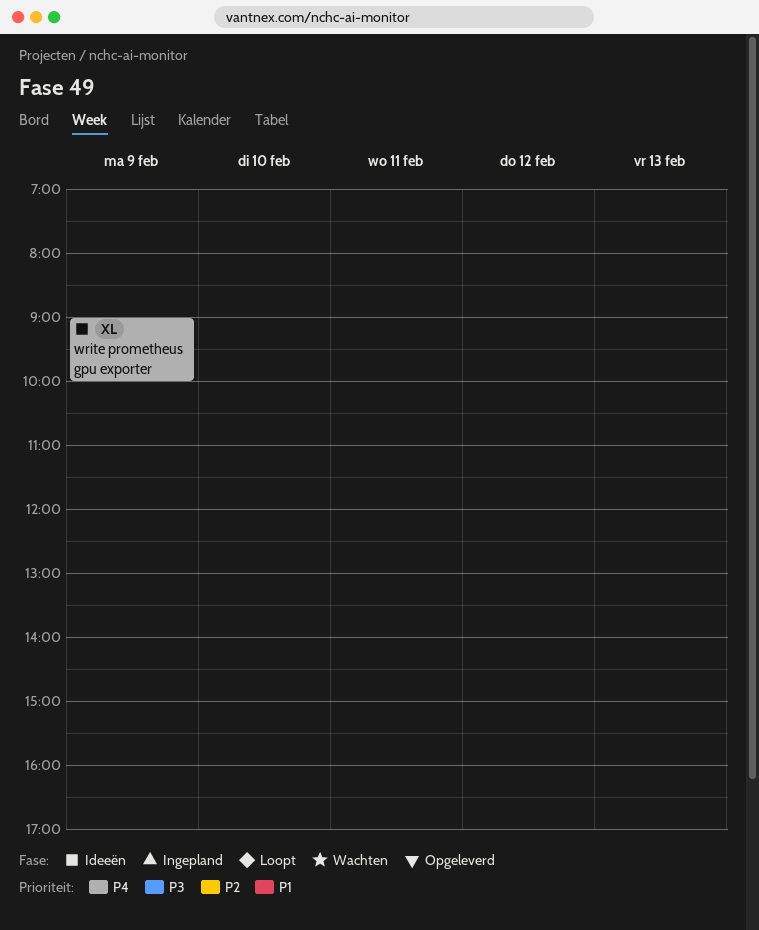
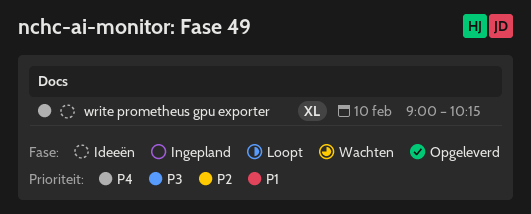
write prometheus gpu exporter, day: Feb 9 -> Feb 10
write prometheus gpu exporter, ends: 10:00 -> 10:15

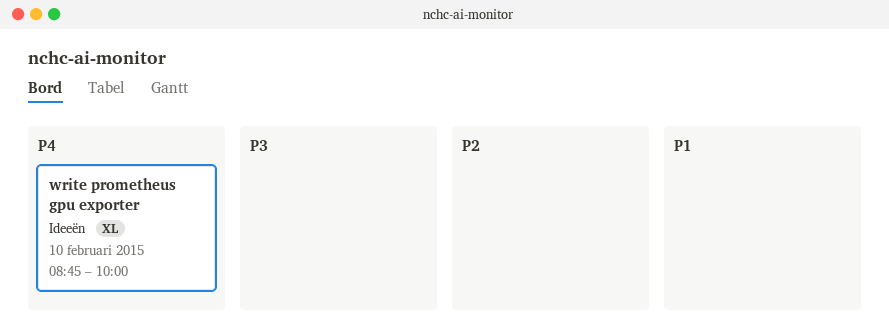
write prometheus gpu exporter, begins: 09:00 -> 08:45
write prometheus gpu exporter, ends: 10:15 -> 10:00

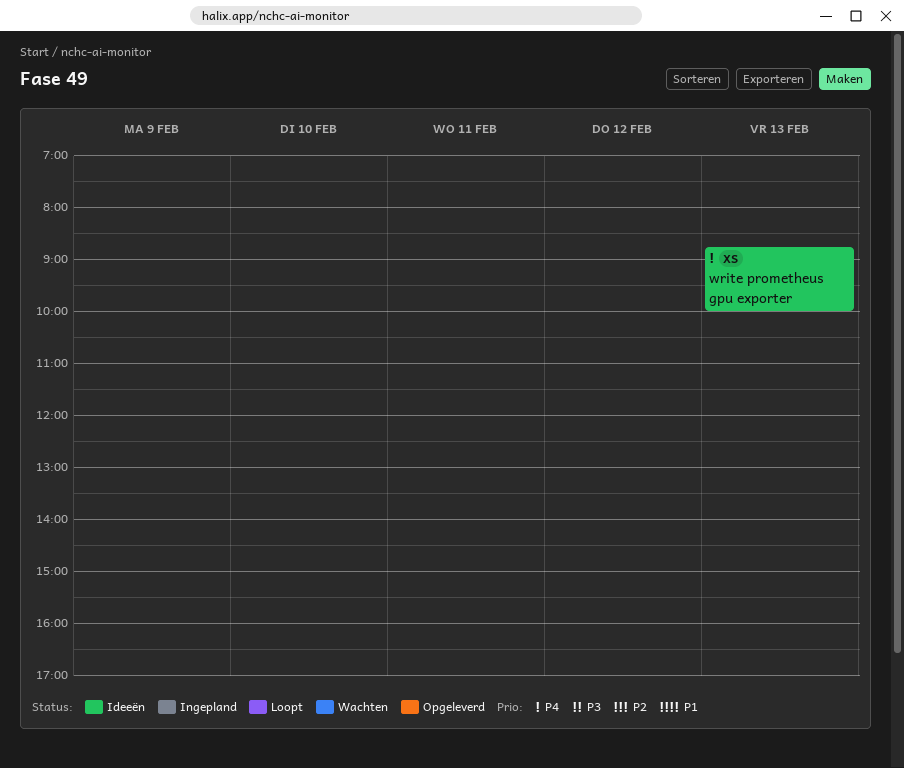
write prometheus gpu exporter, estimate: XL -> XS
write prometheus gpu exporter, day: Feb 10 -> Feb 13

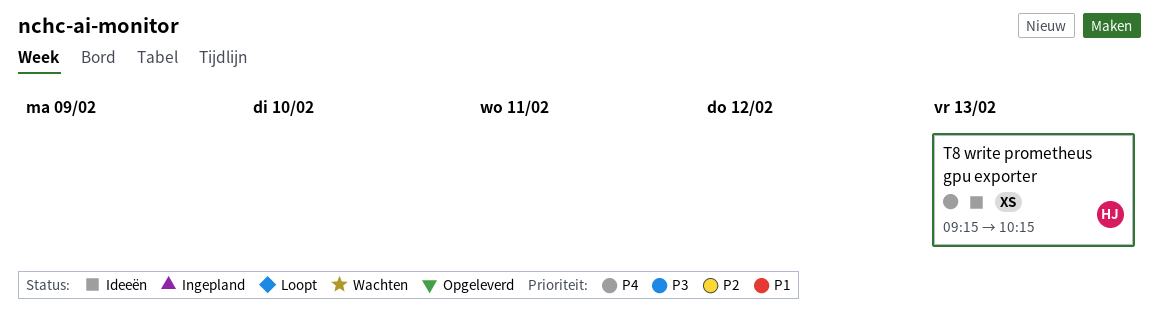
write prometheus gpu exporter, begins: 08:45 -> 09:15
write prometheus gpu exporter, ends: 10:00 -> 10:15

